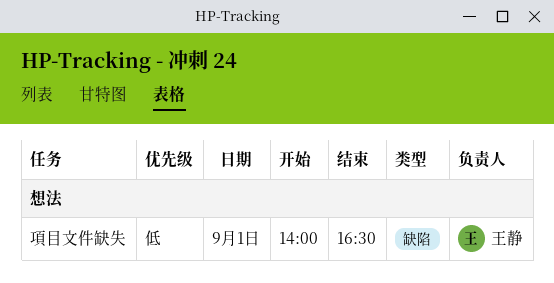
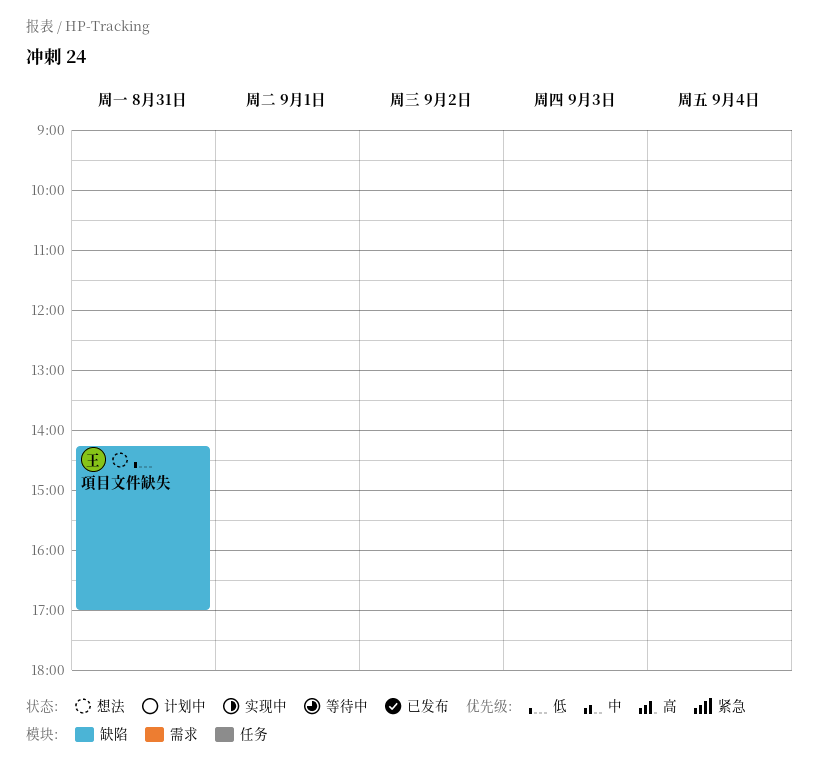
項目文件缺失, day: Sep 1 -> Aug 31
項目文件缺失, begins: 14:00 -> 14:15
項目文件缺失, ends: 16:30 -> 17:00

